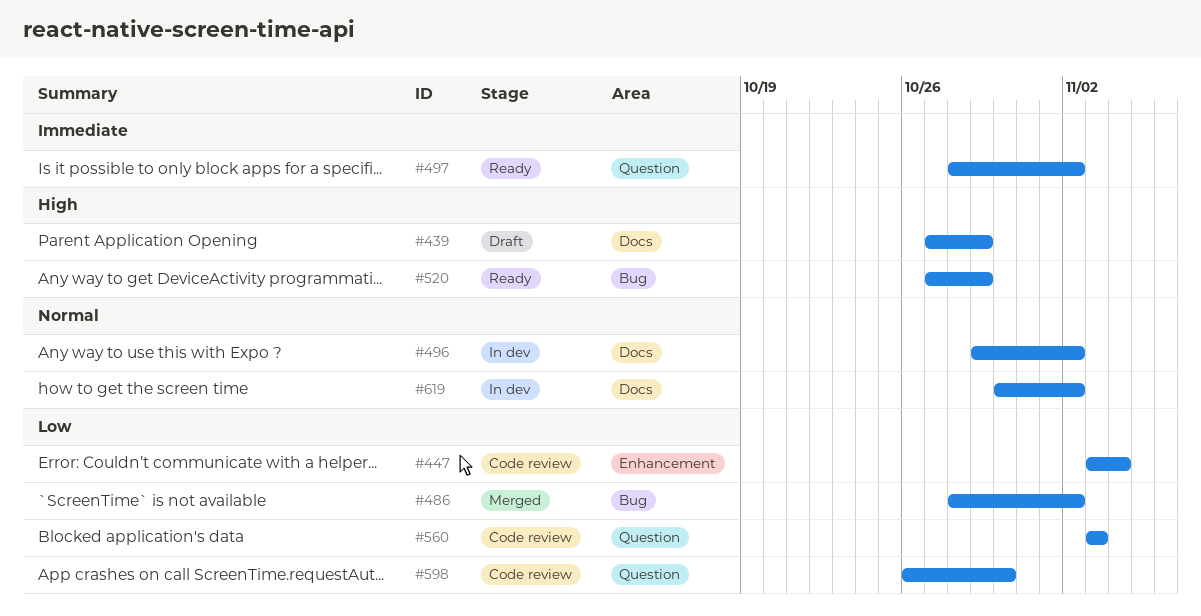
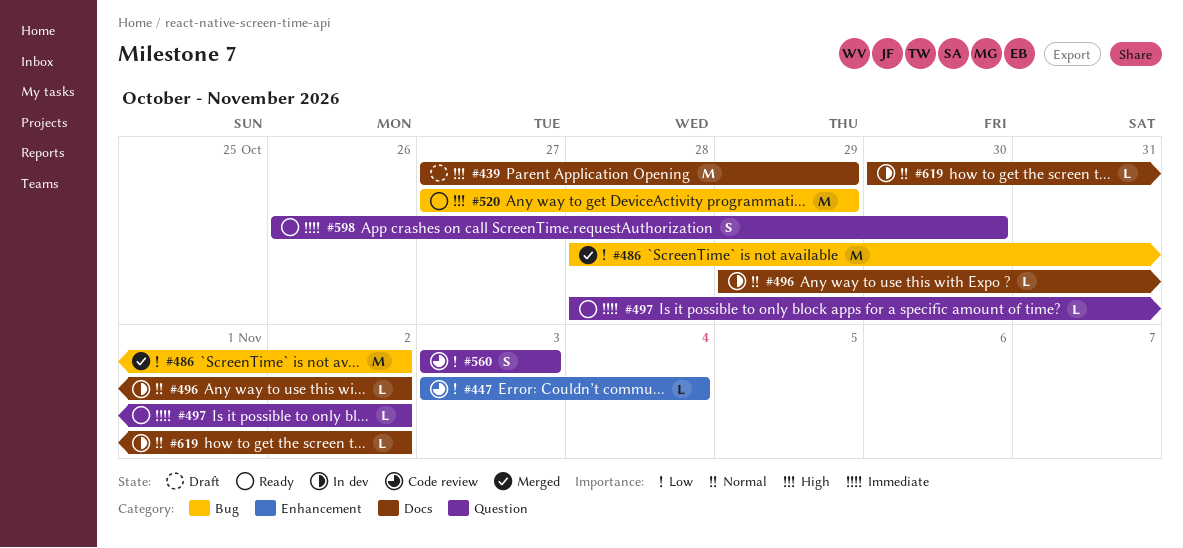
#598, status: Code review -> Ready
#598, priority: Low -> Immediate

